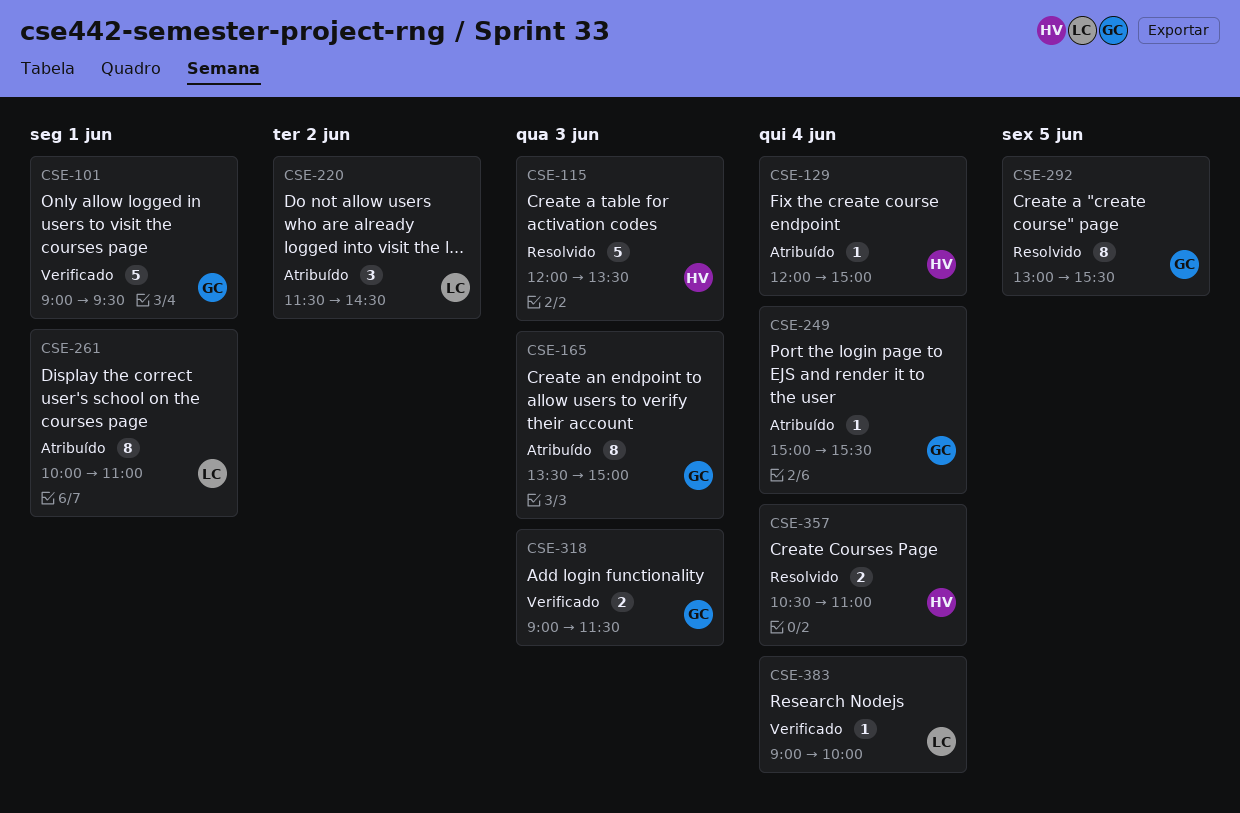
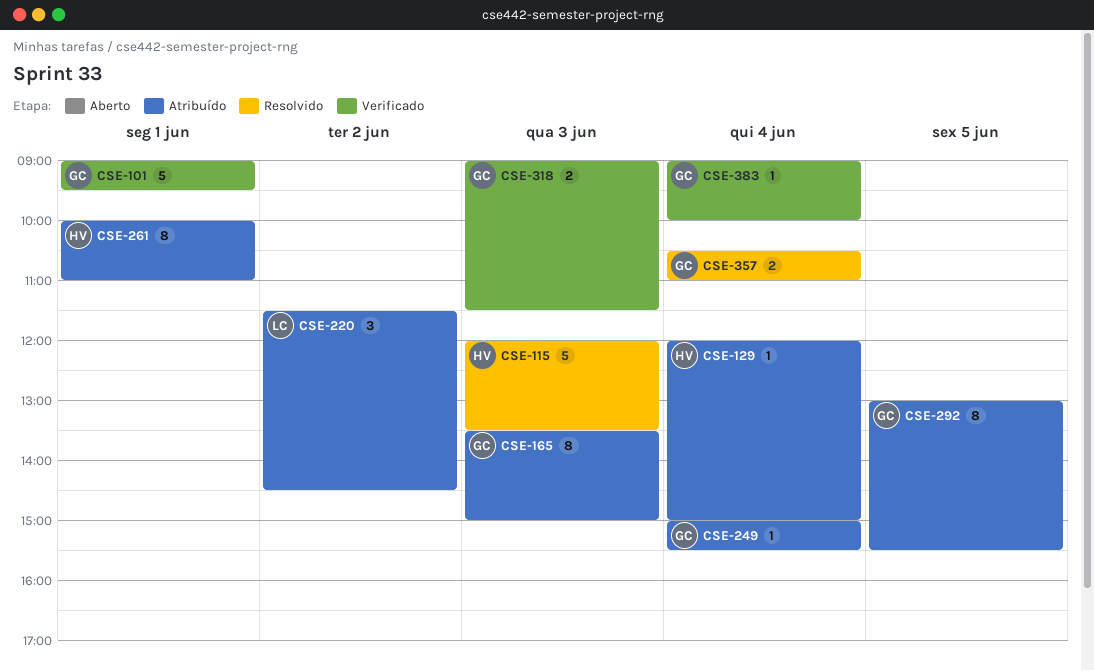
CSE-261, owner: LC -> HV
CSE-292, status: Resolvido -> Atribuído
CSE-357, owner: HV -> GC
CSE-383, owner: LC -> GC

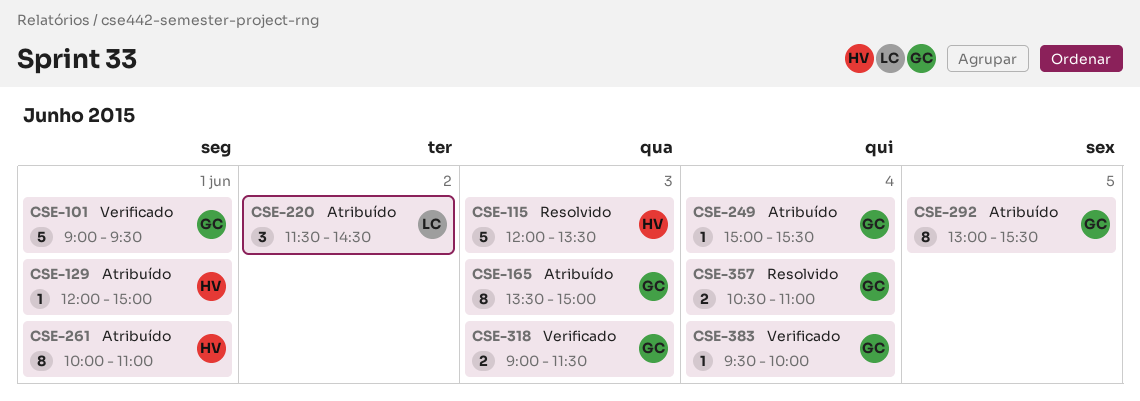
CSE-129, day: Jun 4 -> Jun 1
CSE-383, begins: 09:00 -> 09:30

